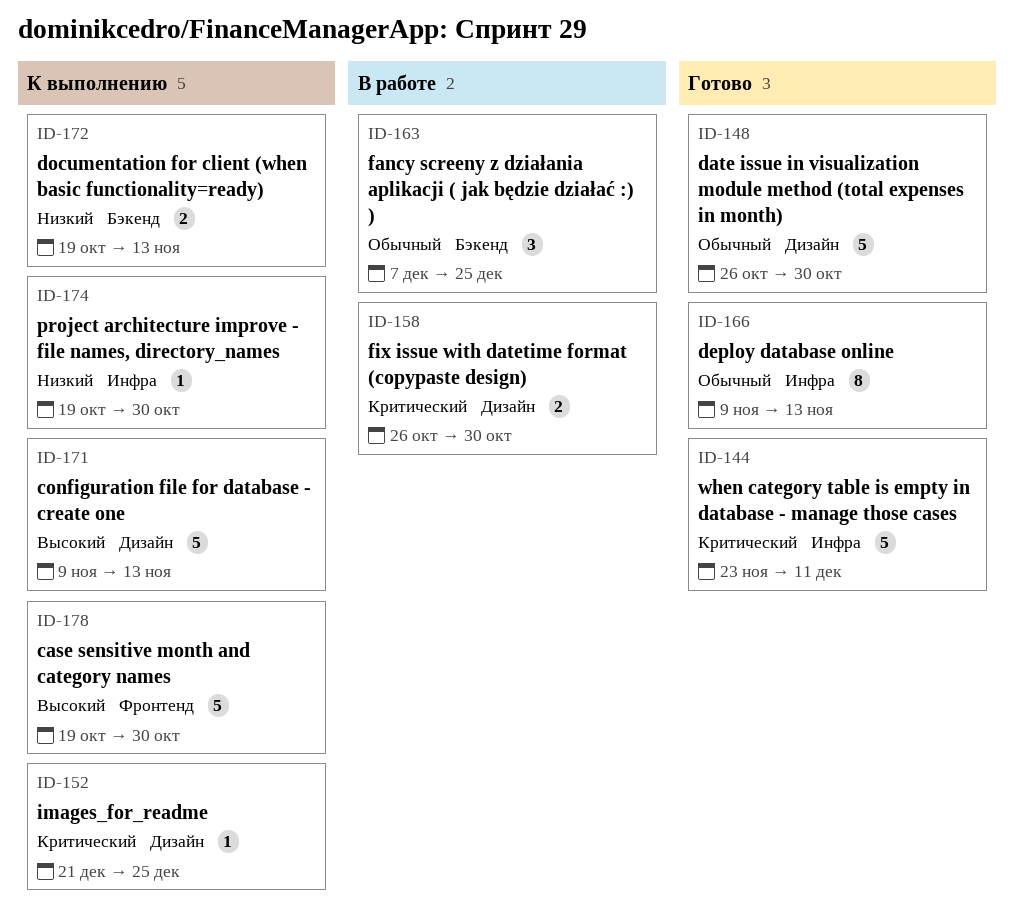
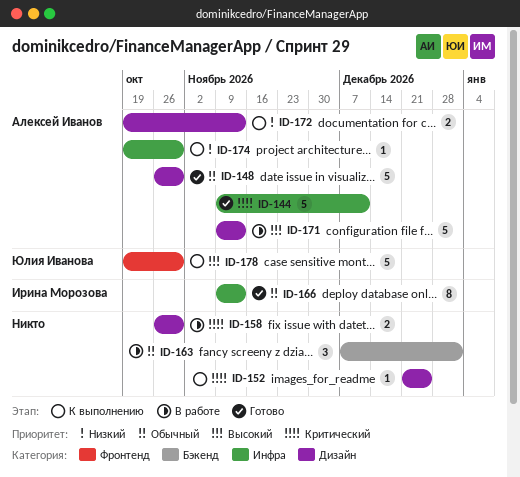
ID-144, start: Nov 23 -> Nov 9
ID-163, due: Dec 25 -> Jan 1
ID-171, status: К выполнению -> В работе
ID-172, label: Бэкенд -> Дизайн

